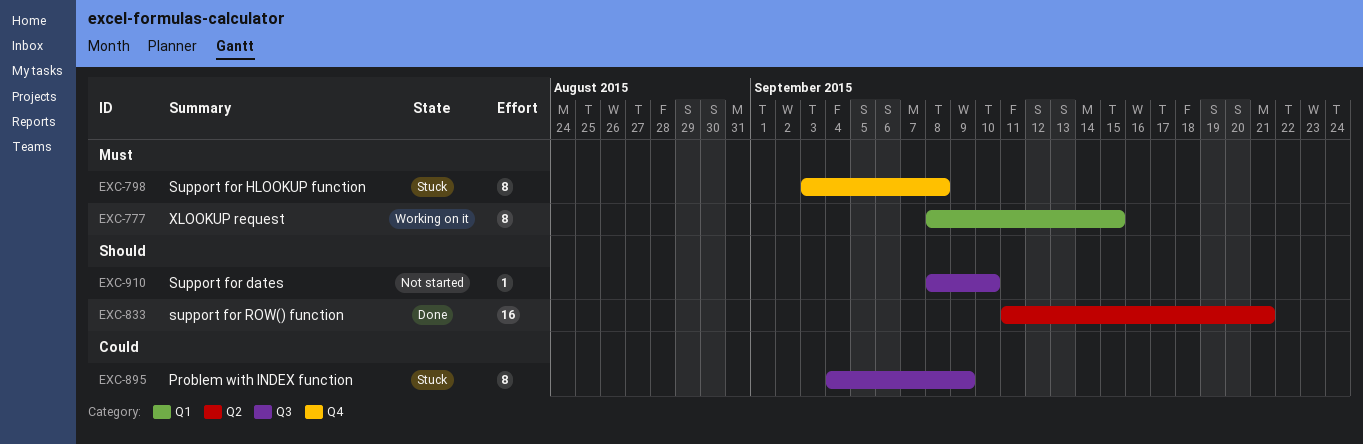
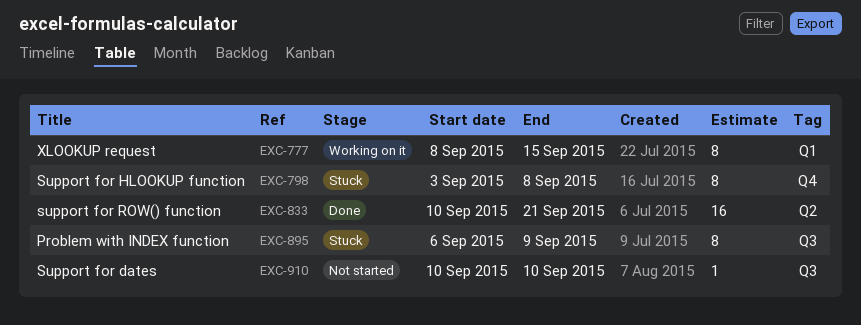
EXC-833, start: Sep 11 -> Sep 10
EXC-895, start: Sep 4 -> Sep 6
EXC-910, start: Sep 8 -> Sep 10

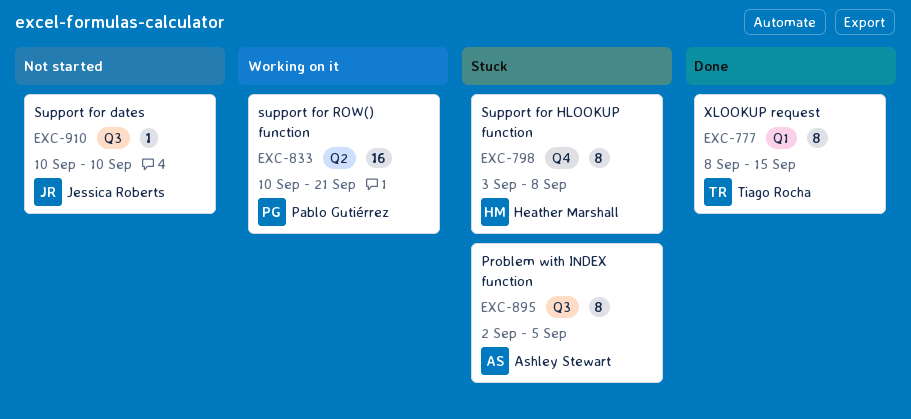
EXC-777, status: Working on it -> Done
EXC-833, status: Done -> Working on it
EXC-895, start: Sep 6 -> Sep 2
EXC-895, due: Sep 9 -> Sep 5

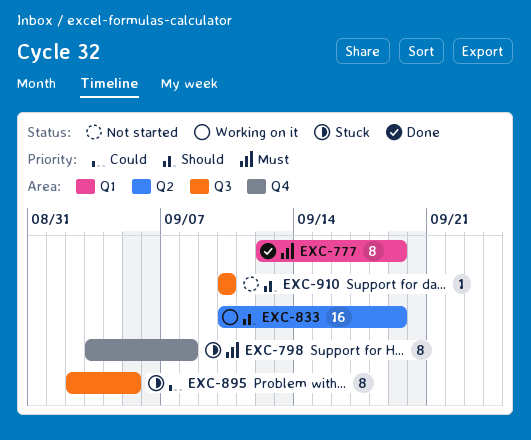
EXC-777, start: Sep 8 -> Sep 12
EXC-777, due: Sep 15 -> Sep 19
EXC-833, due: Sep 21 -> Sep 19

